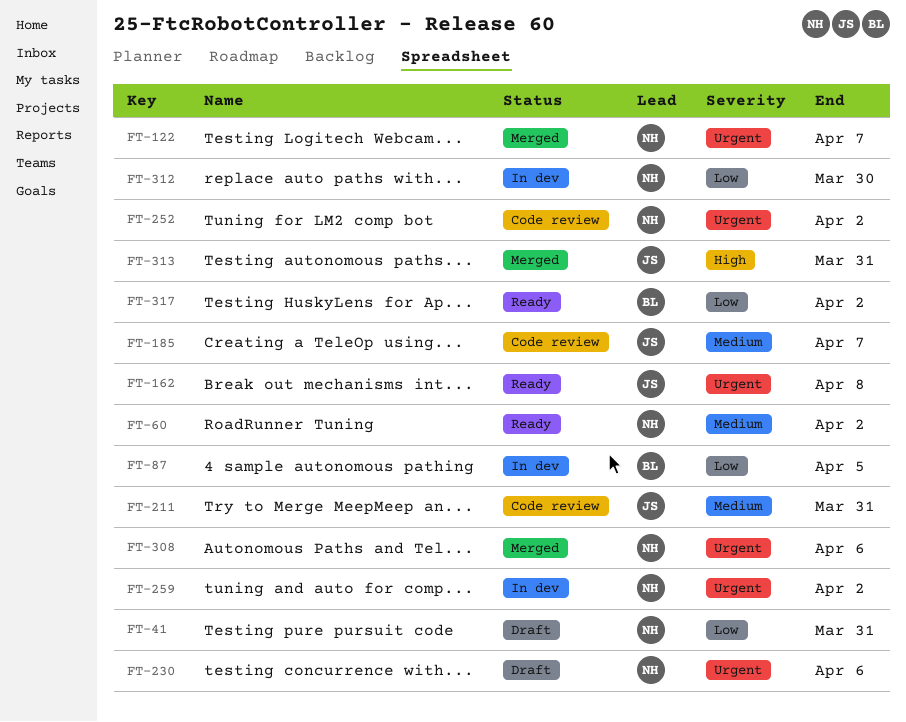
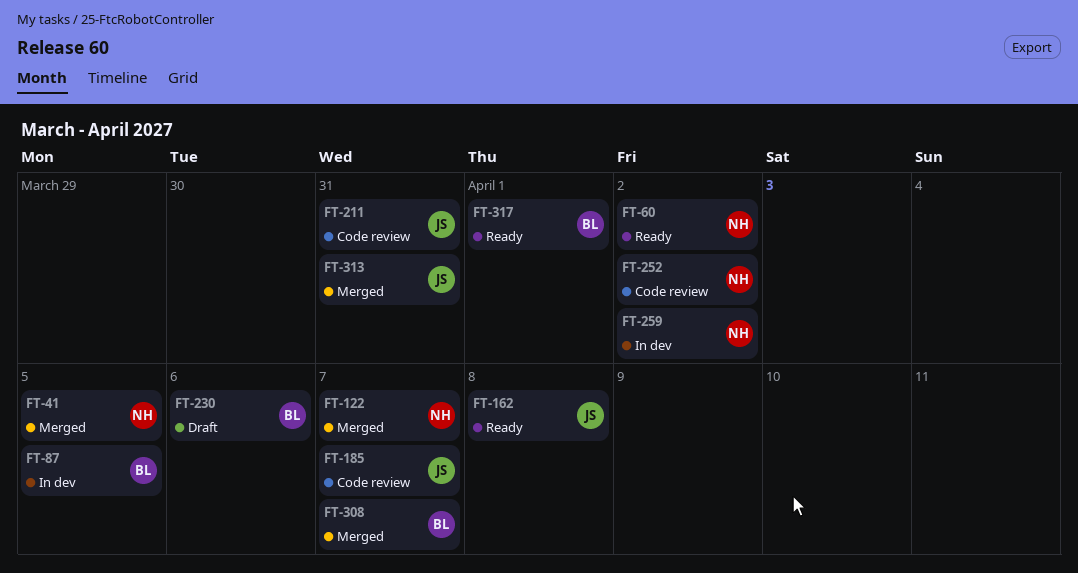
FT-41, status: Draft -> Merged
FT-41, due: Mar 31 -> Apr 5
FT-230, owner: NH -> BL
FT-308, owner: NH -> BL
FT-308, due: Apr 6 -> Apr 7
FT-312: present -> none
FT-317, due: Apr 2 -> Apr 1

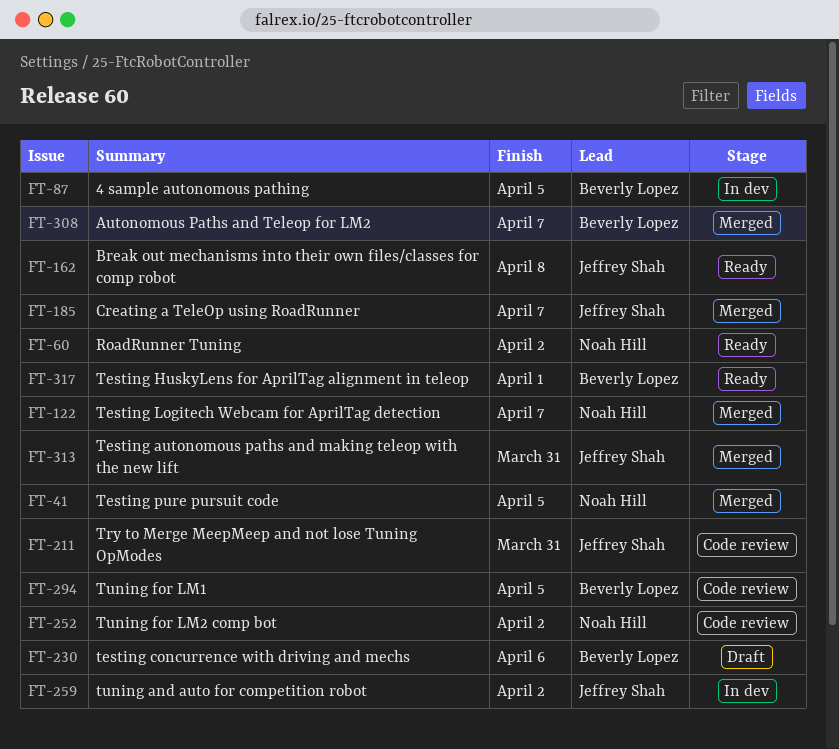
FT-185, status: Code review -> Merged
FT-259, owner: Noah Hill -> Jeffrey Shah
FT-294: none -> present

